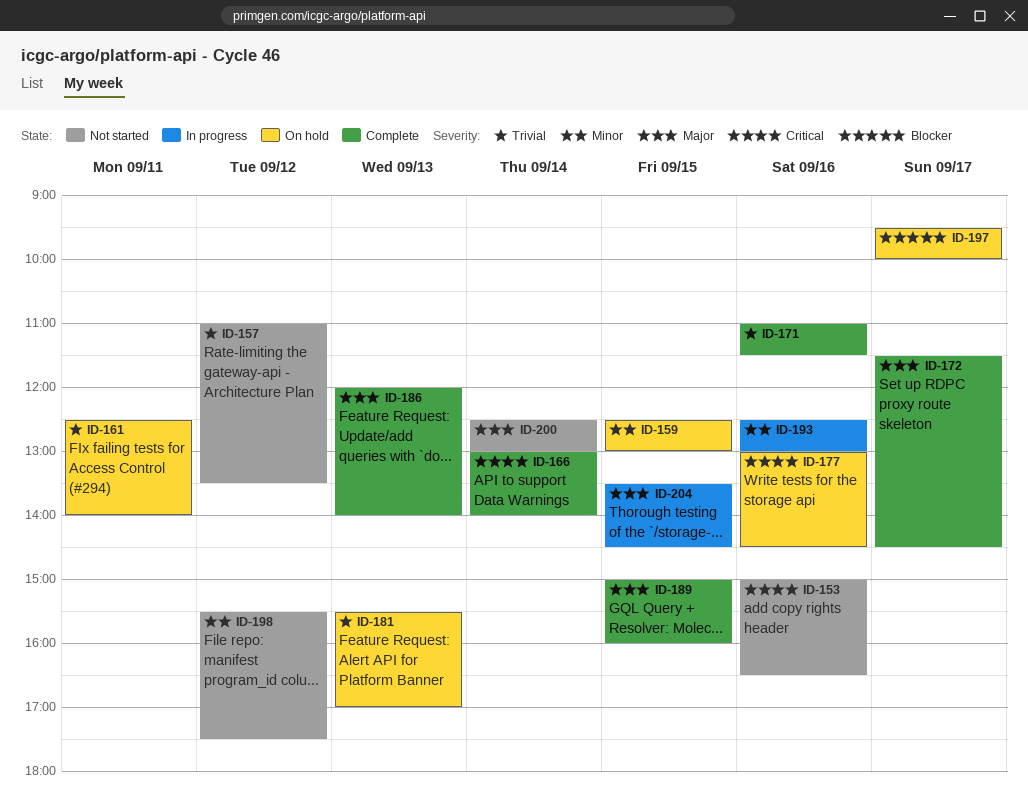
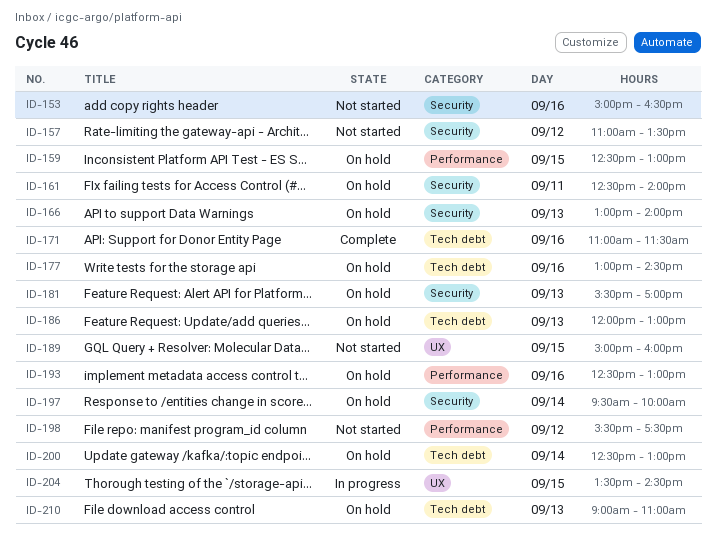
ID-166, status: Complete -> On hold
ID-166, day: Sep 14 -> Sep 13
ID-172: present -> none
ID-186, status: Complete -> On hold
ID-186, ends: 14:00 -> 13:00
ID-189, status: Complete -> Not started
ID-193, status: In progress -> On hold
ID-197, day: Sep 17 -> Sep 14
ID-200, status: Not started -> On hold
ID-210: none -> present

